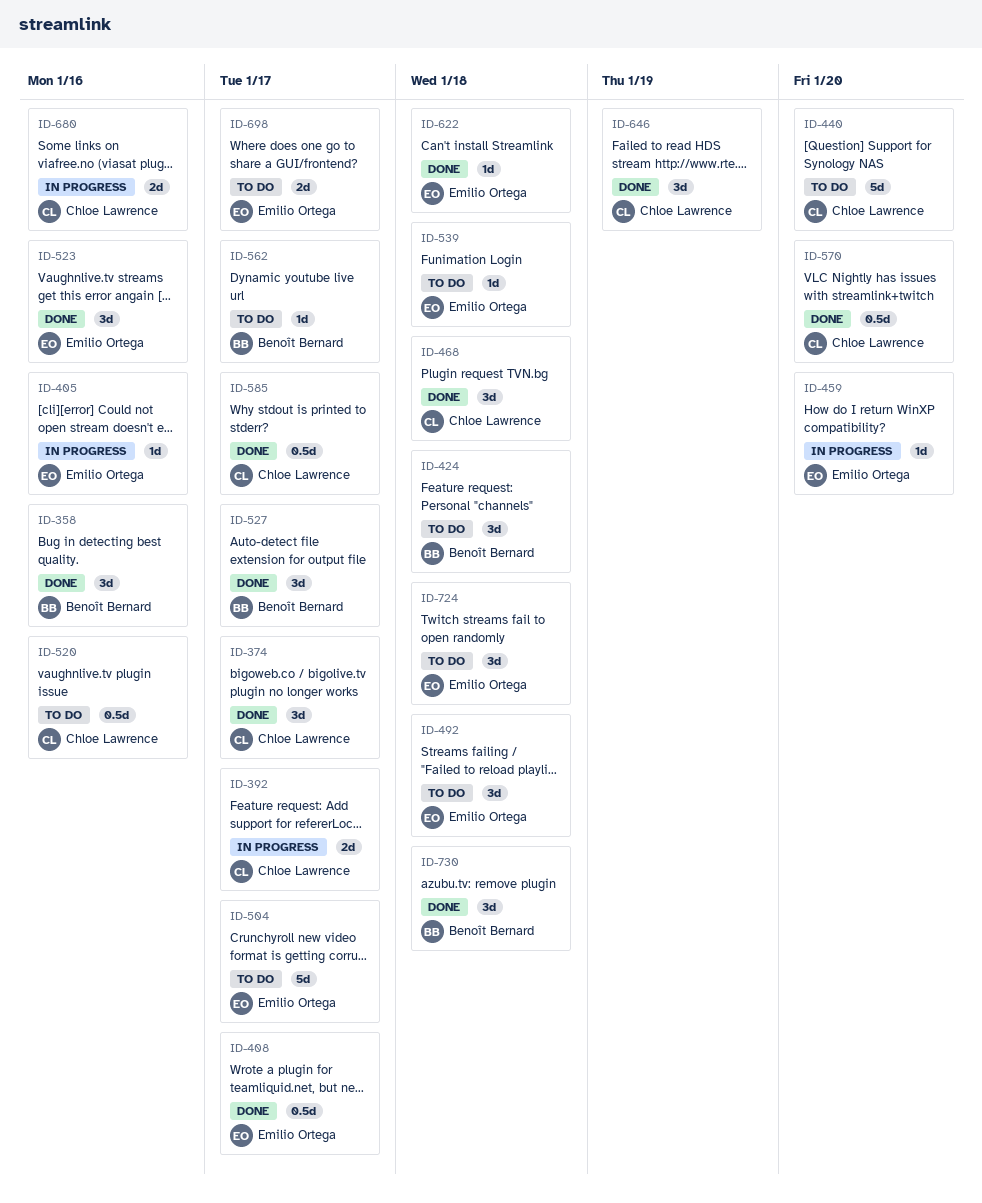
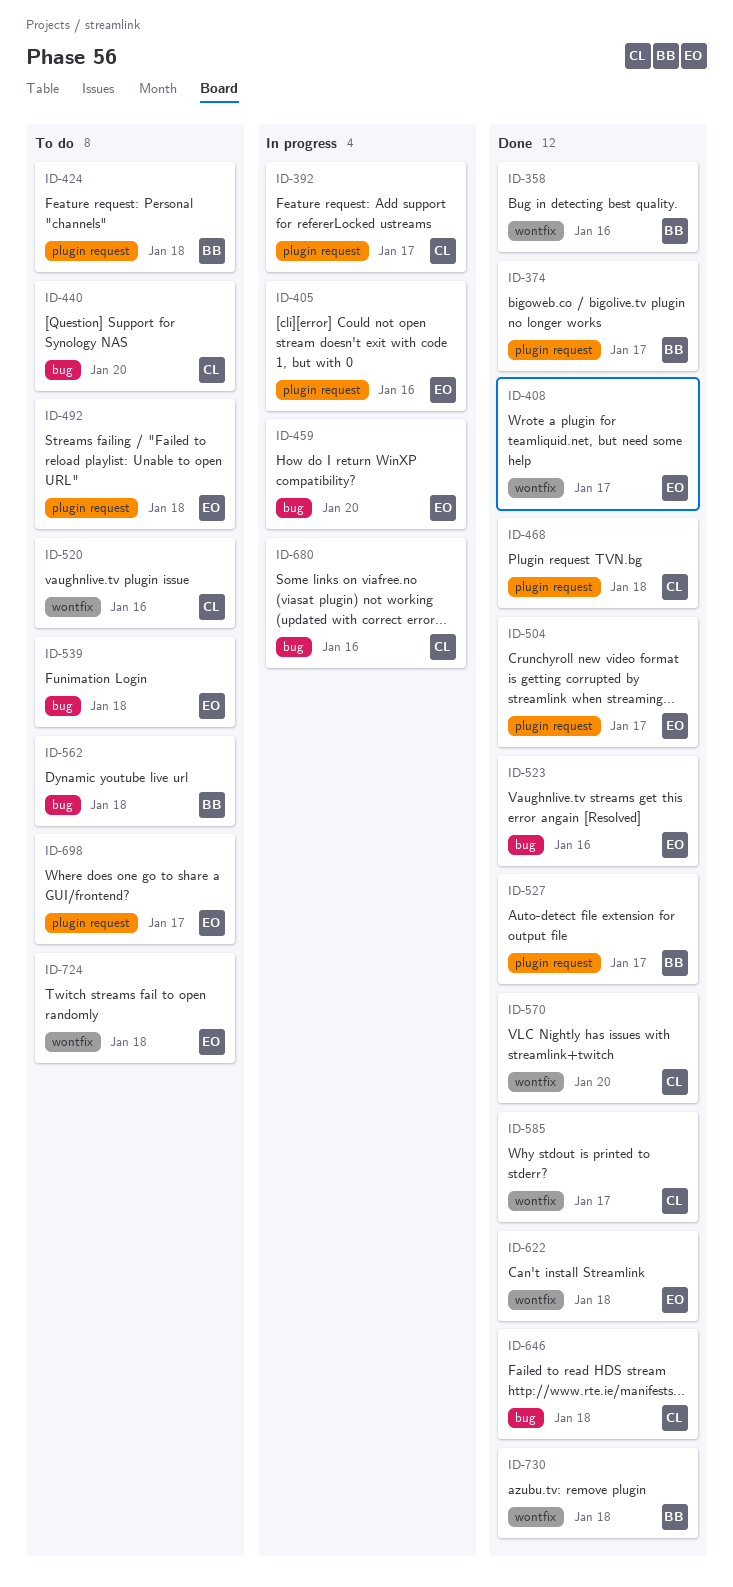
ID-374, owner: Chloe Lawrence -> Benoît Bernard
ID-504, status: To do -> Done
ID-562, due: Jan 17 -> Jan 18
ID-646, due: Jan 19 -> Jan 18

